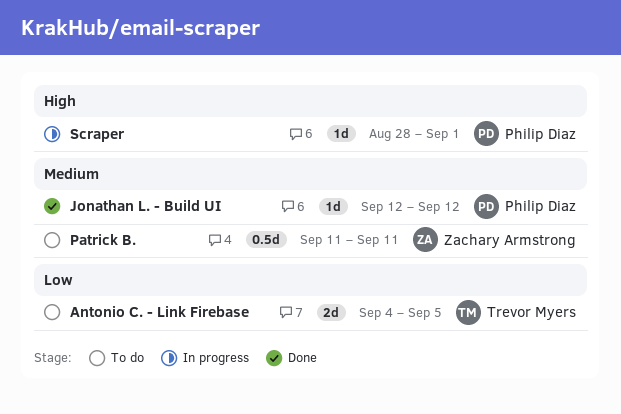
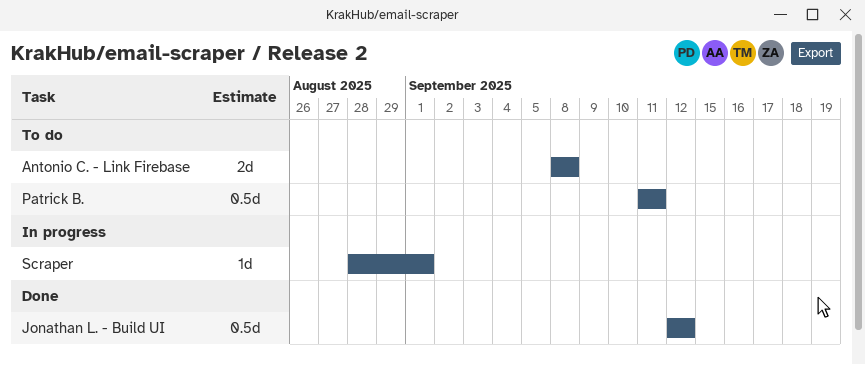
Antonio C. - Link Firebase, start: Sep 4 -> Sep 8
Antonio C. - Link Firebase, due: Sep 5 -> Sep 8
Jonathan L. - Build UI, estimate: 1d -> 0.5d

